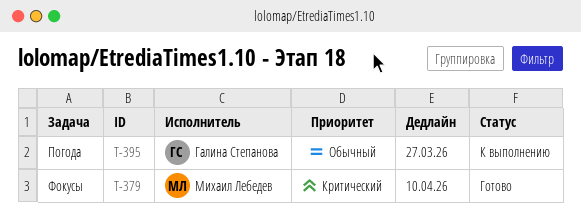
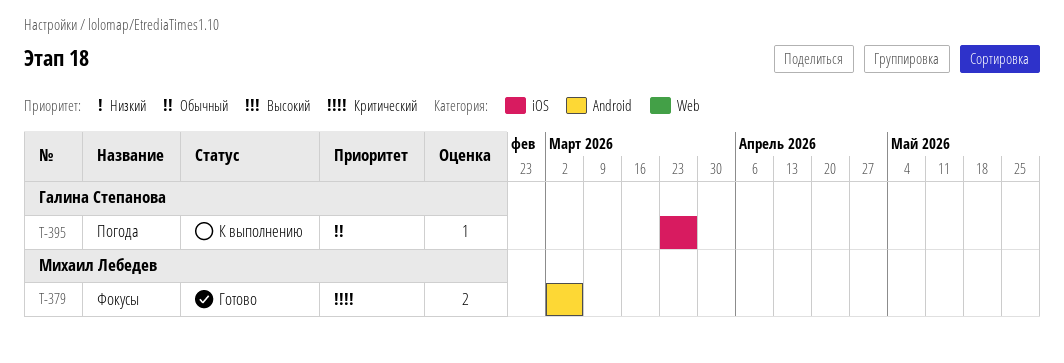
T-379, due: Apr 10 -> Mar 6

